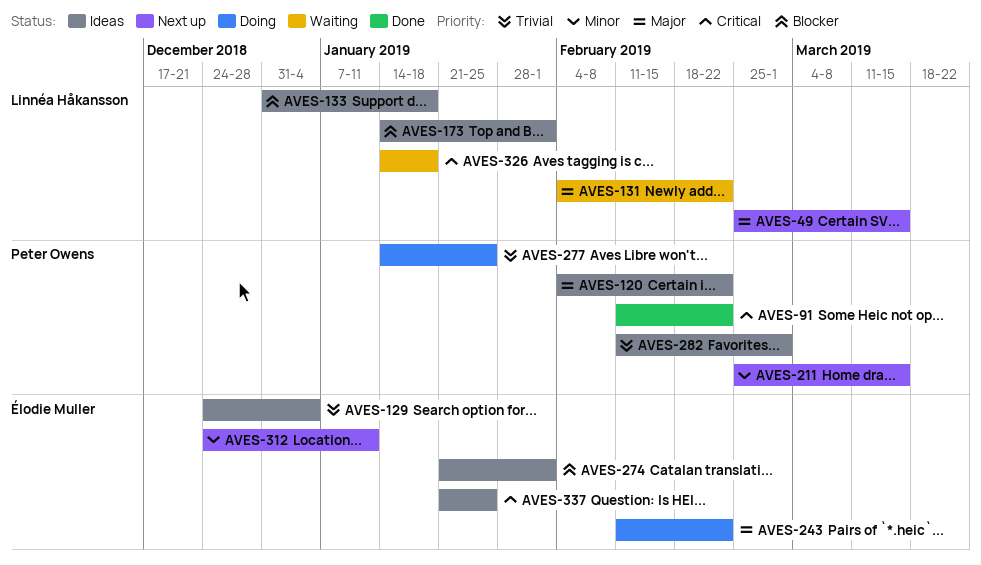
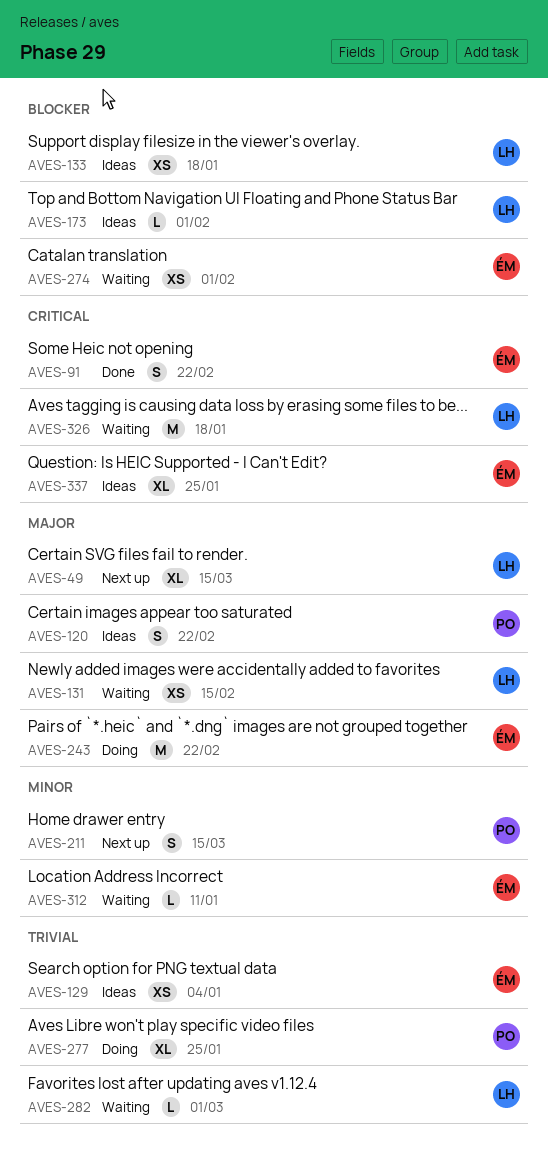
AVES-91, owner: Peter Owens -> Élodie Muller
AVES-131, due: Feb 22 -> Feb 15
AVES-274, status: Ideas -> Waiting
AVES-282, status: Ideas -> Waiting
AVES-282, owner: Peter Owens -> Linnéa Håkansson
AVES-312, status: Next up -> Waiting

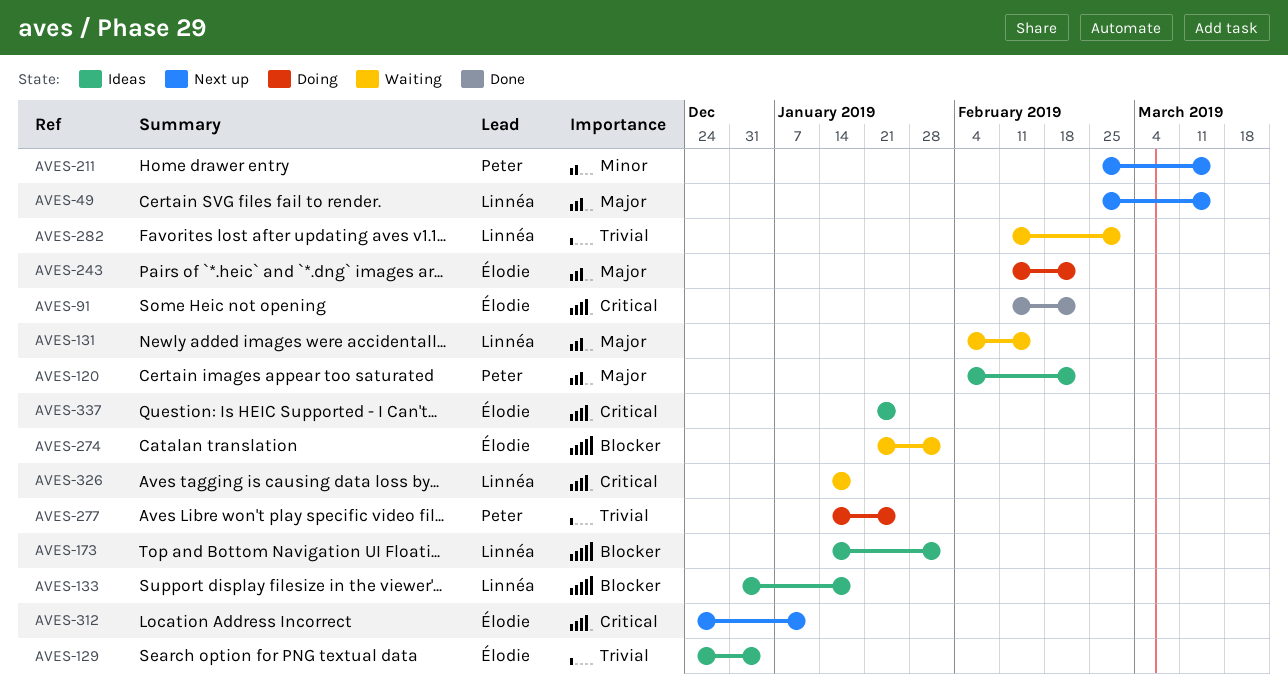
AVES-312, status: Waiting -> Next up
AVES-312, priority: Minor -> Critical

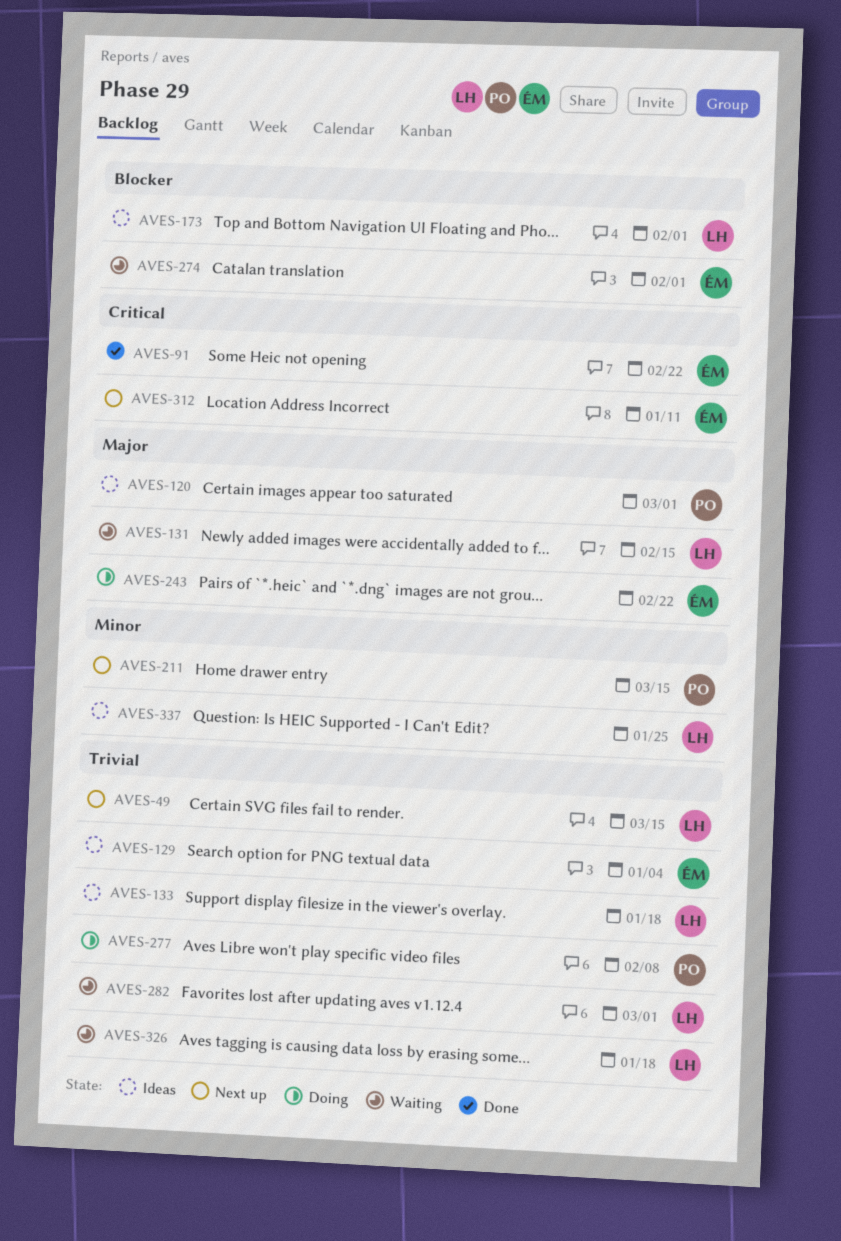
AVES-49, priority: Major -> Trivial
AVES-120, due: Feb 22 -> Mar 1
AVES-133, priority: Blocker -> Trivial
AVES-277, due: Jan 25 -> Feb 8
AVES-326, priority: Critical -> Trivial
AVES-337, owner: Élodie -> Linnéa
AVES-337, priority: Critical -> Minor

